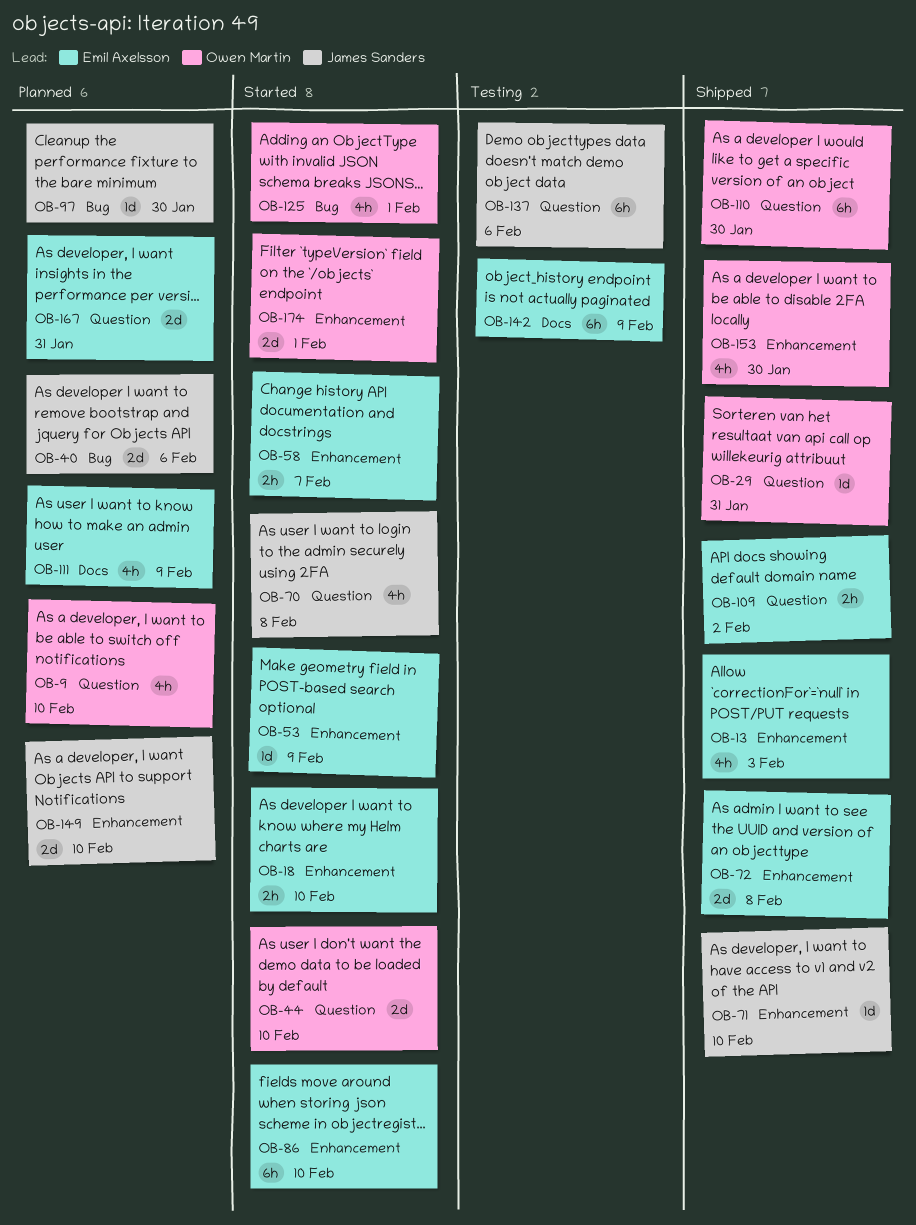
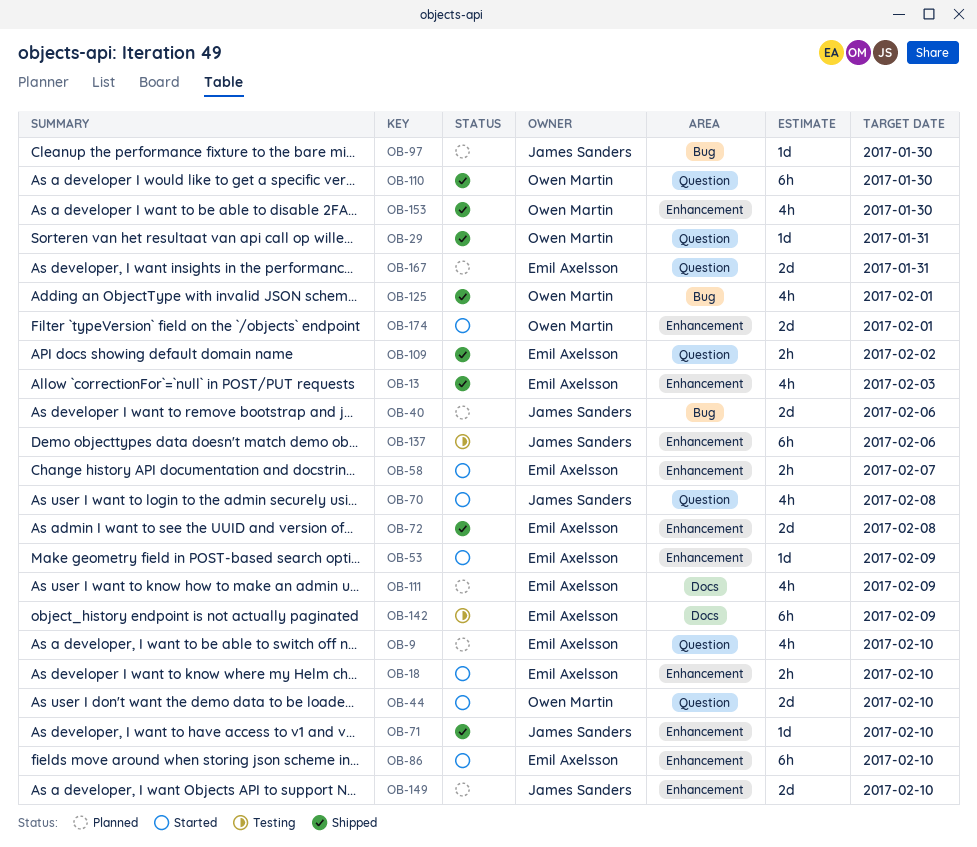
OB-9, owner: Owen Martin -> Emil Axelsson
OB-125, status: Started -> Shipped
OB-137, label: Question -> Enhancement

